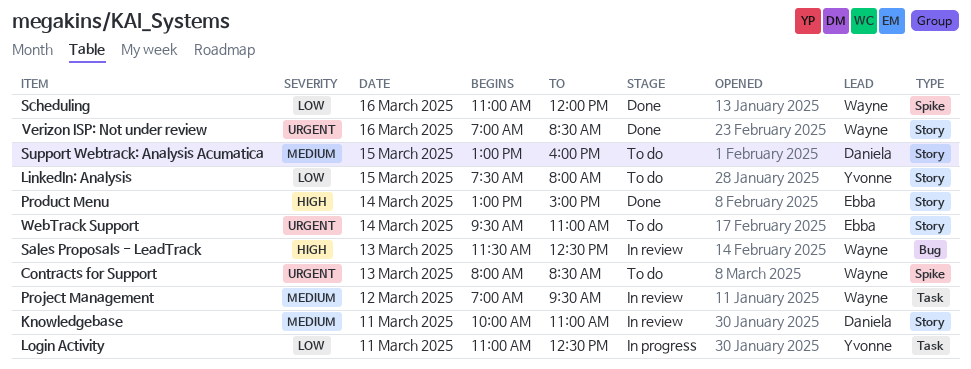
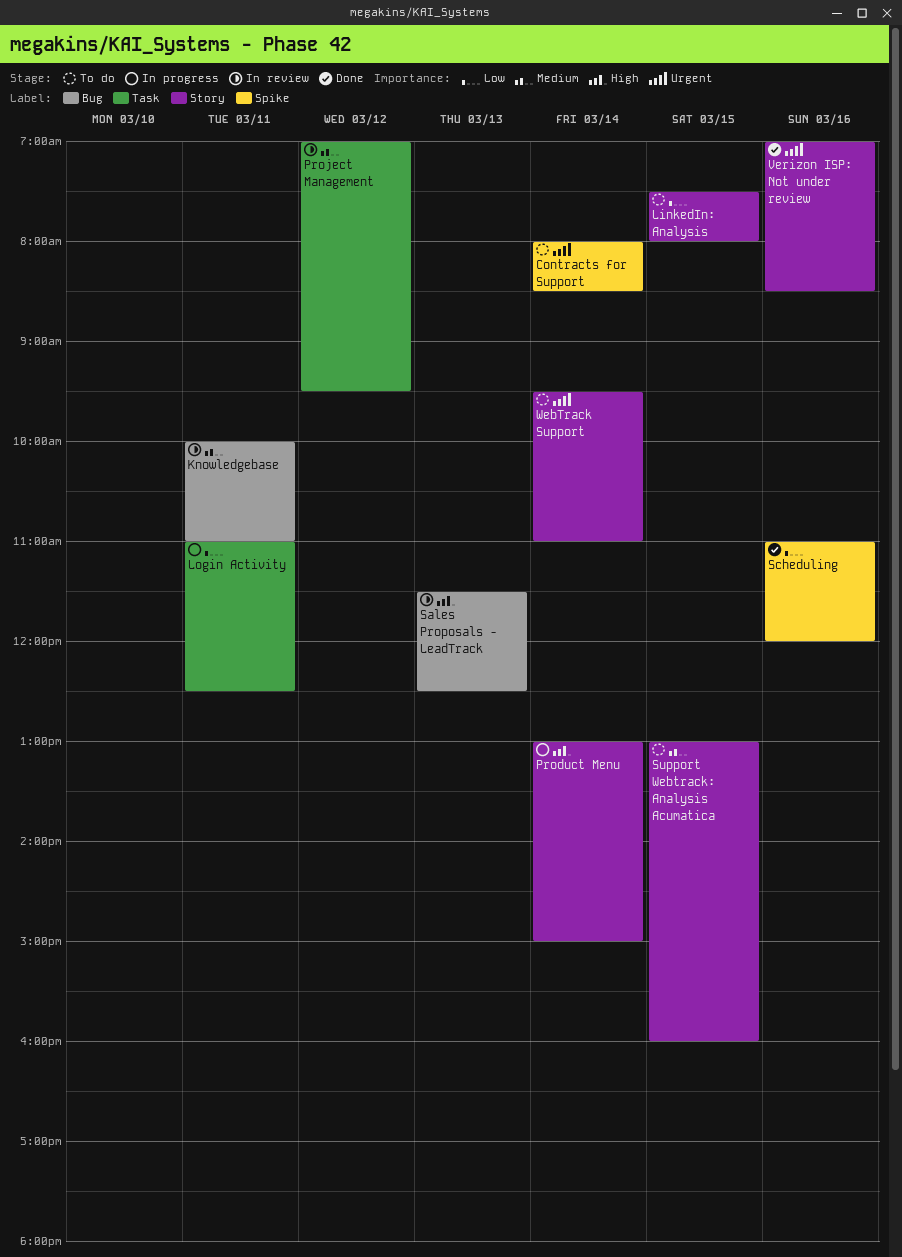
Contracts for Support, day: Mar 13 -> Mar 14
Knowledgebase, label: Story -> Bug
Product Menu, status: Done -> In progress

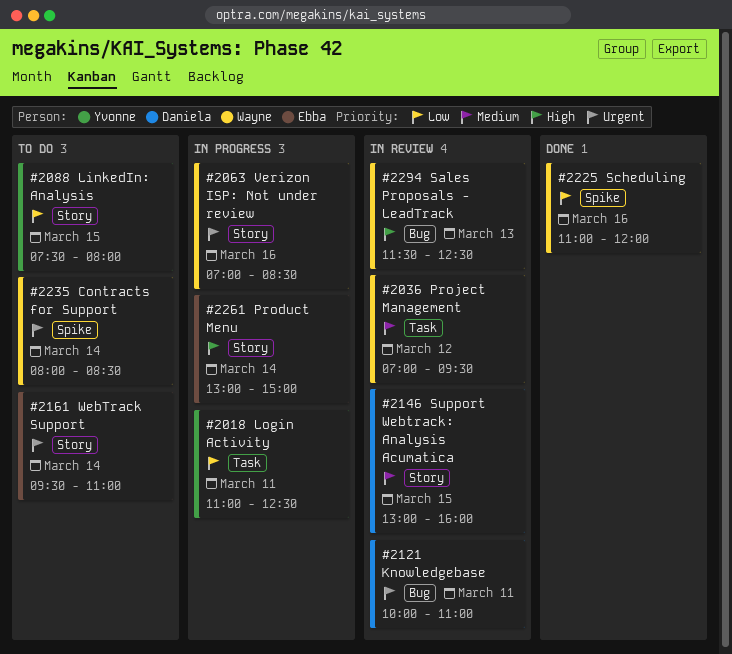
Knowledgebase, priority: Medium -> Urgent
Support Webtrack: Analysis Acumatica, status: To do -> In review
Verizon ISP: Not under review, status: Done -> In progress

